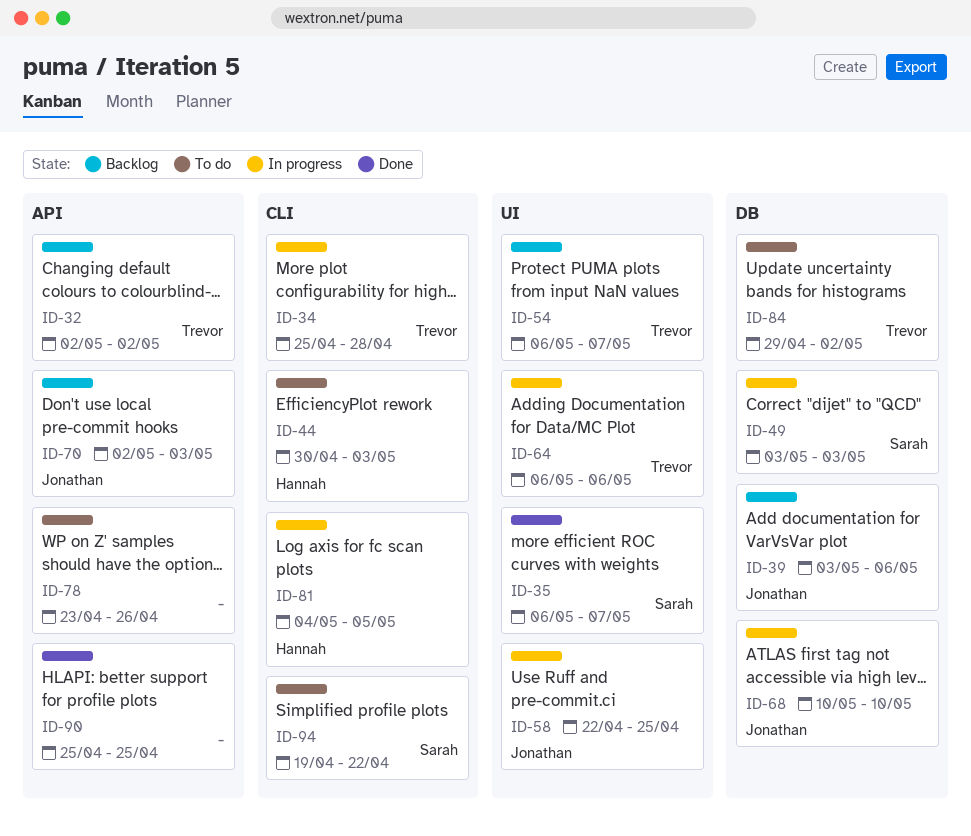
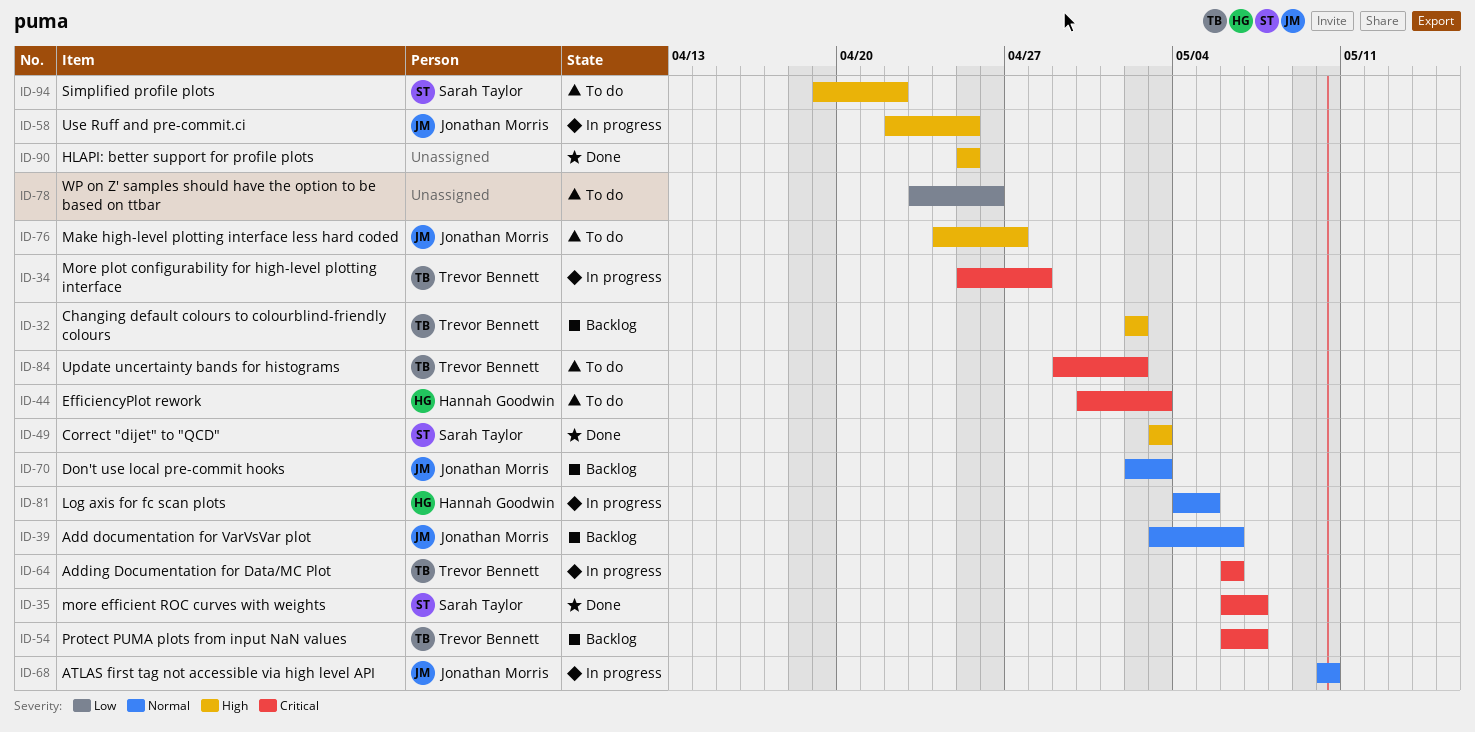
ID-49, status: In progress -> Done
ID-76: none -> present

